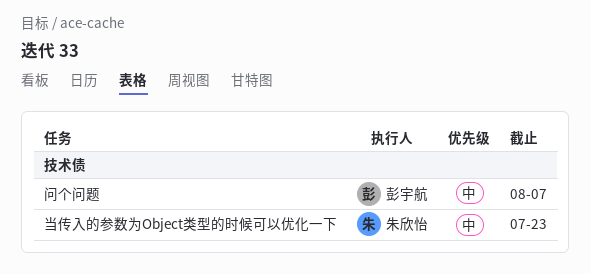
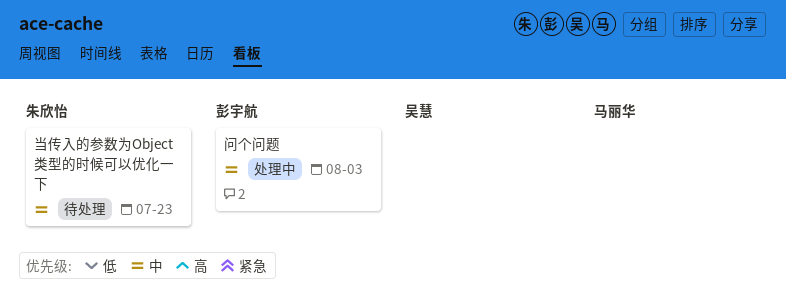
问个问题, due: Aug 7 -> Aug 3

